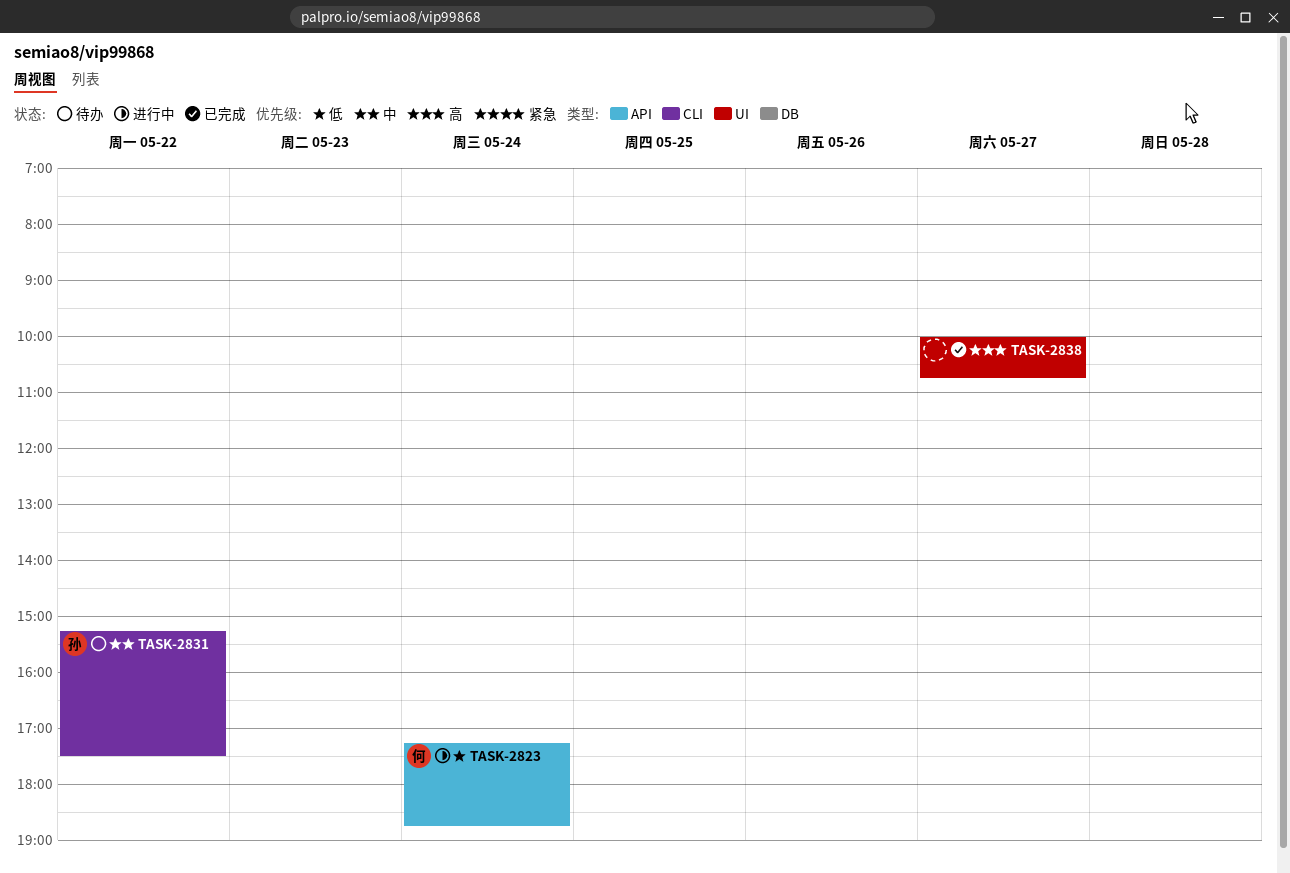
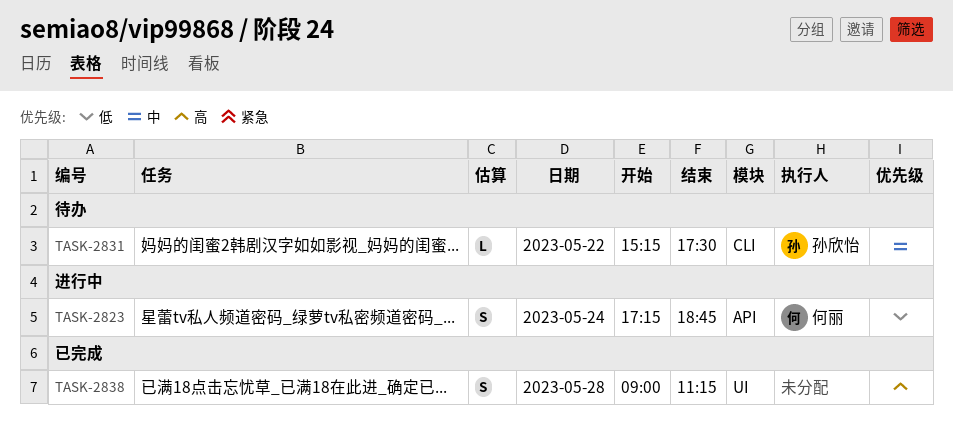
TASK-2838, day: May 27 -> May 28
TASK-2838, begins: 10:00 -> 09:00
TASK-2838, ends: 10:45 -> 11:15

